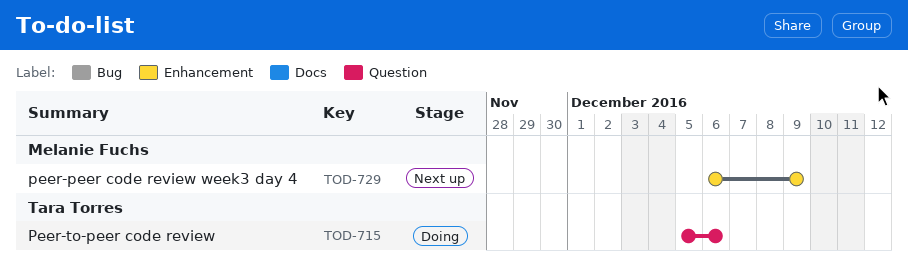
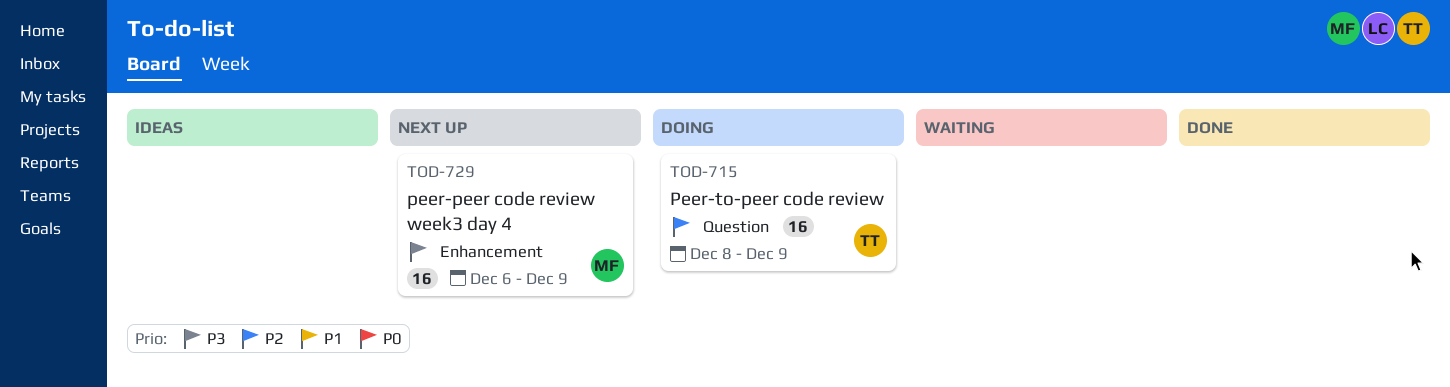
TOD-715, start: Dec 5 -> Dec 8
TOD-715, due: Dec 6 -> Dec 9

